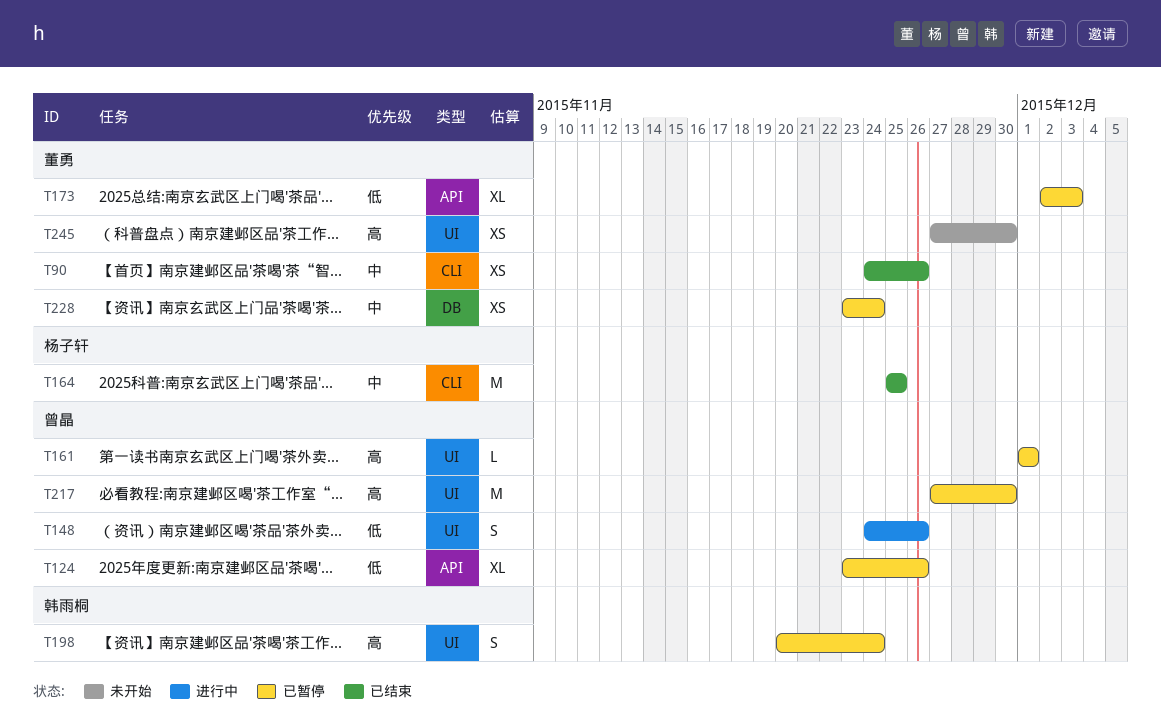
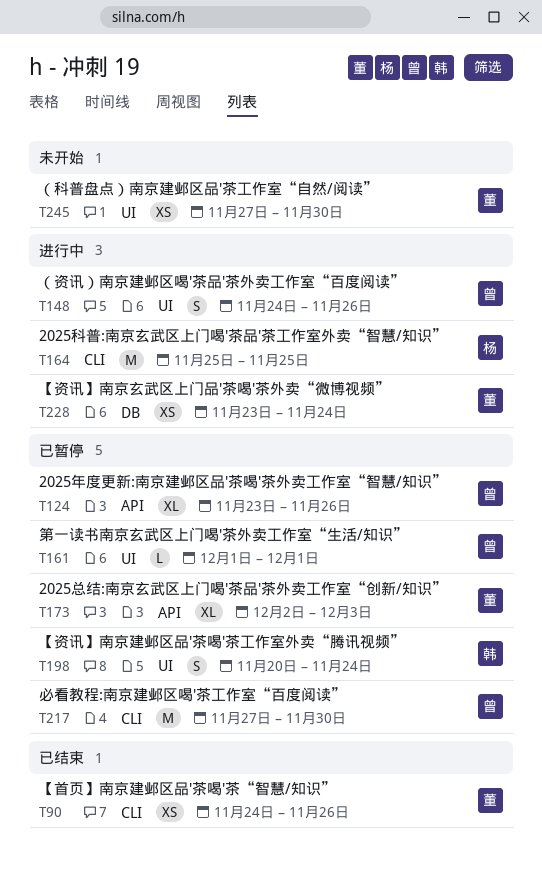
T164, status: 已结束 -> 进行中
T217, label: UI -> CLI
T228, status: 已暂停 -> 进行中

